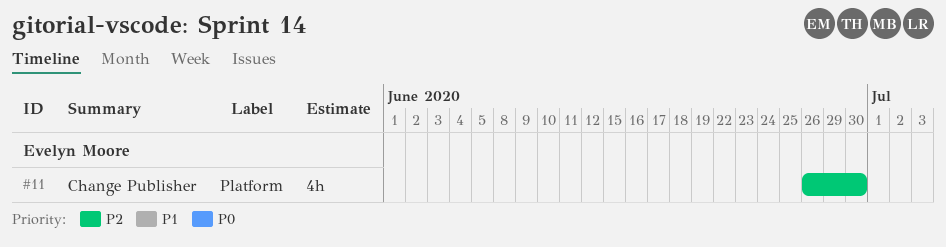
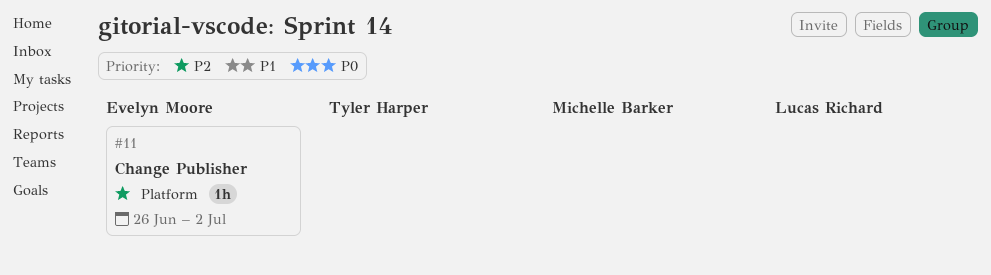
#11, estimate: 4h -> 1h
#11, due: Jun 30 -> Jul 2

